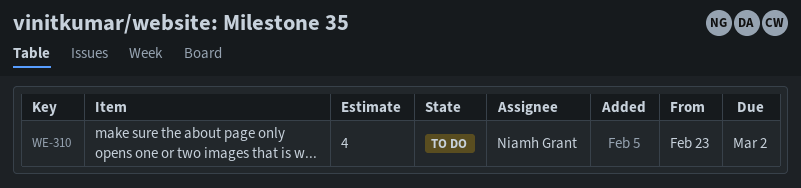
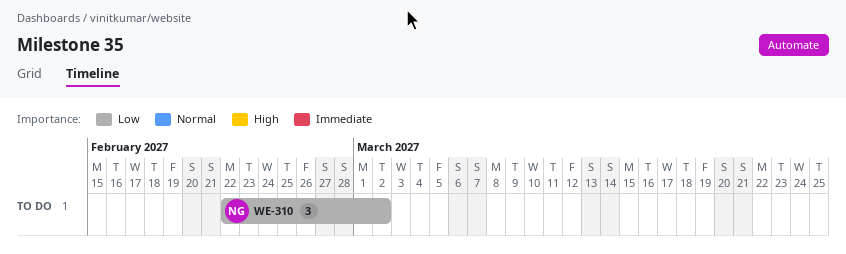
WE-310, estimate: 4 -> 3
WE-310, start: Feb 23 -> Feb 22

